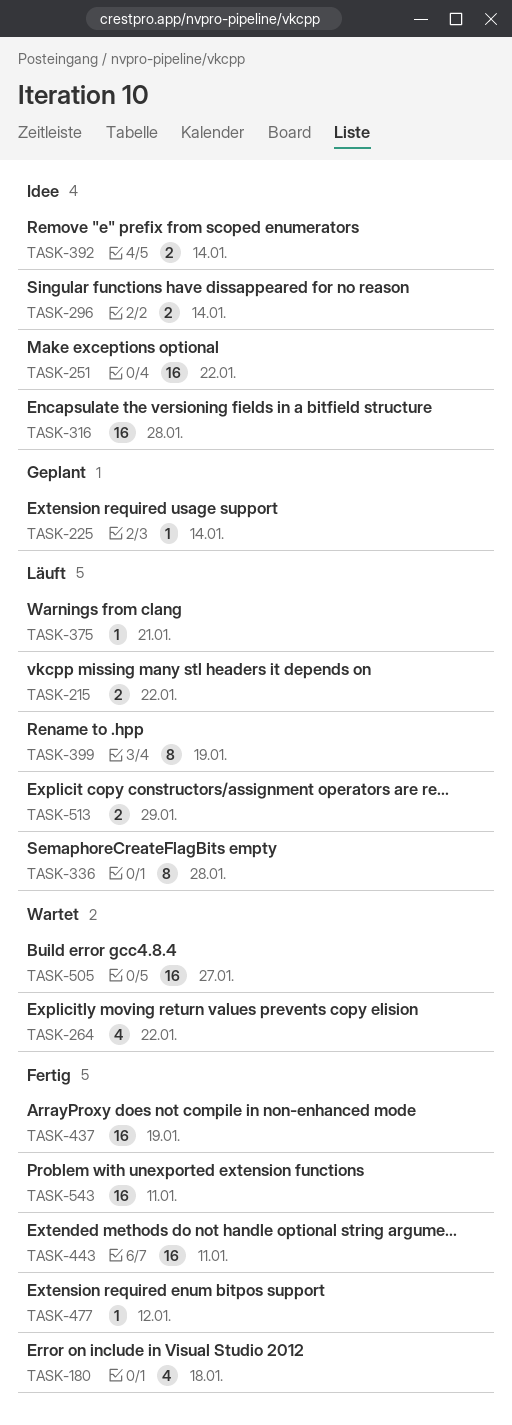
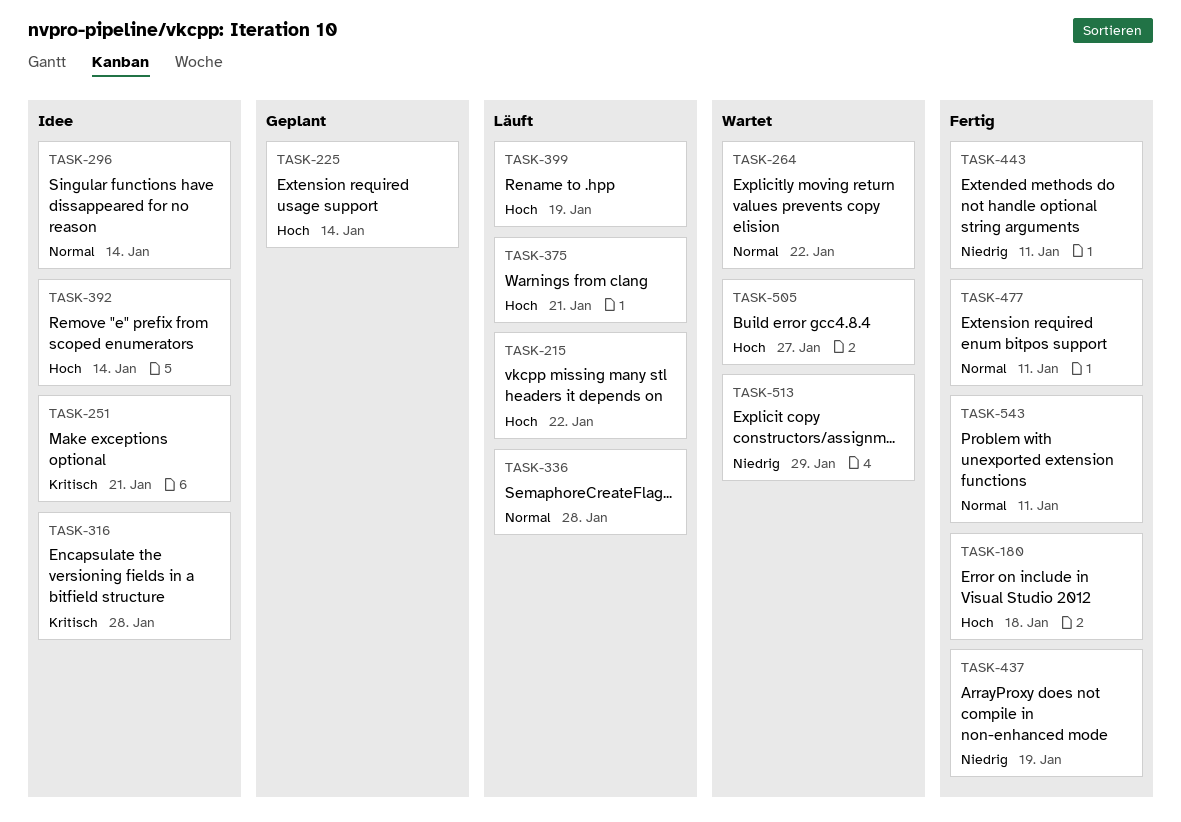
TASK-251, due: Jan 22 -> Jan 21
TASK-477, due: Jan 12 -> Jan 11
TASK-513, status: Läuft -> Wartet

